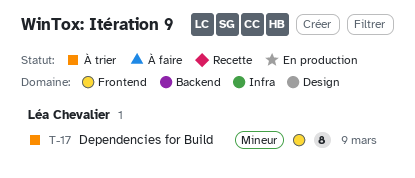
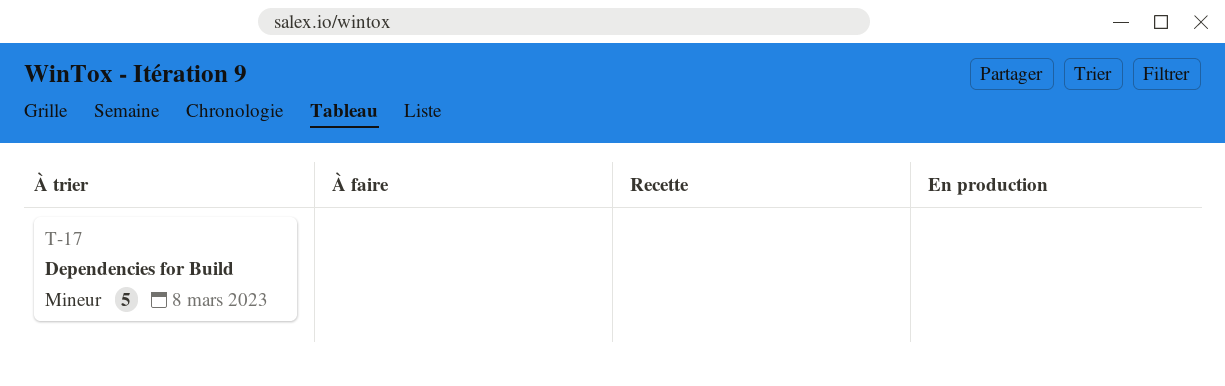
T-17, estimate: 8 -> 5
T-17, due: Mar 9 -> Mar 8

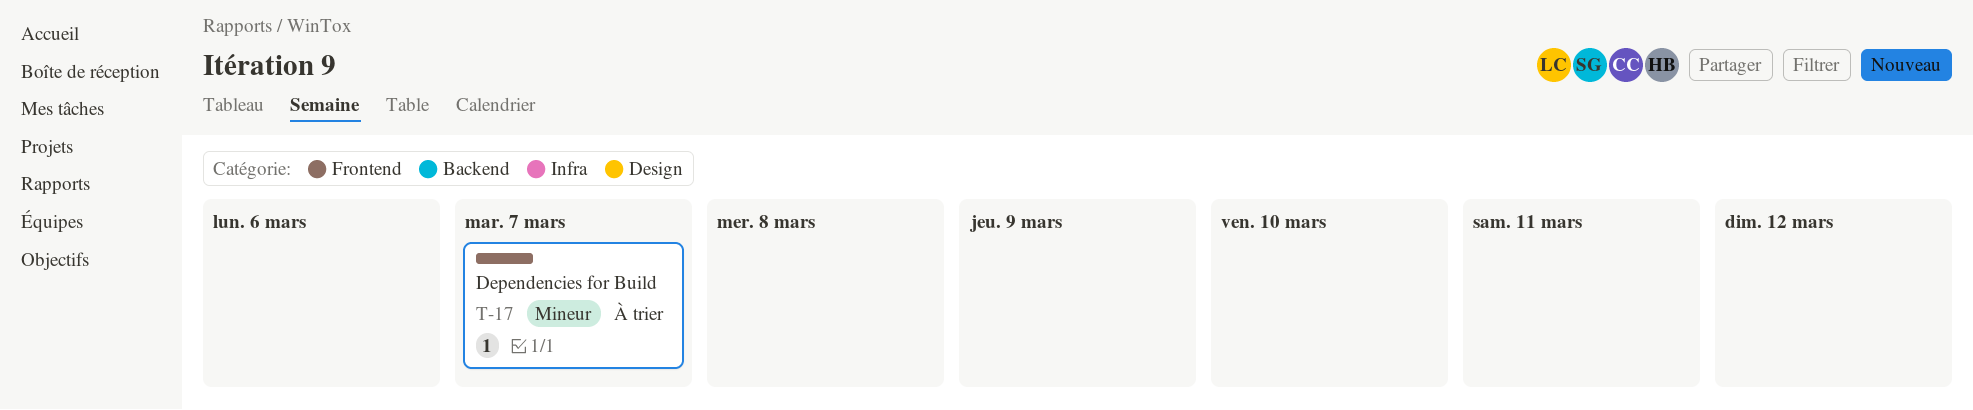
T-17, estimate: 5 -> 1
T-17, due: Mar 8 -> Mar 7

